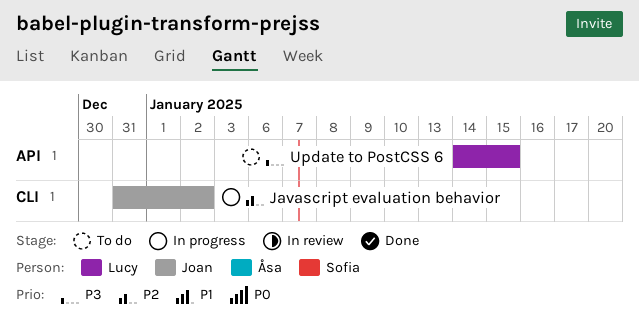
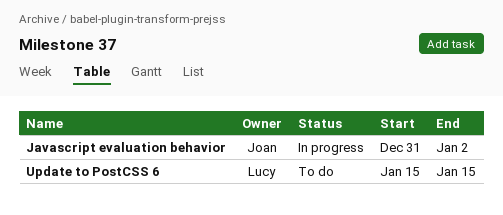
Update to PostCSS 6, start: Jan 14 -> Jan 15

